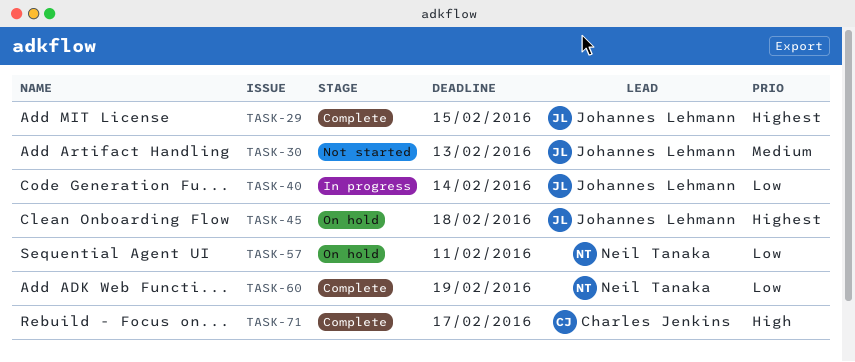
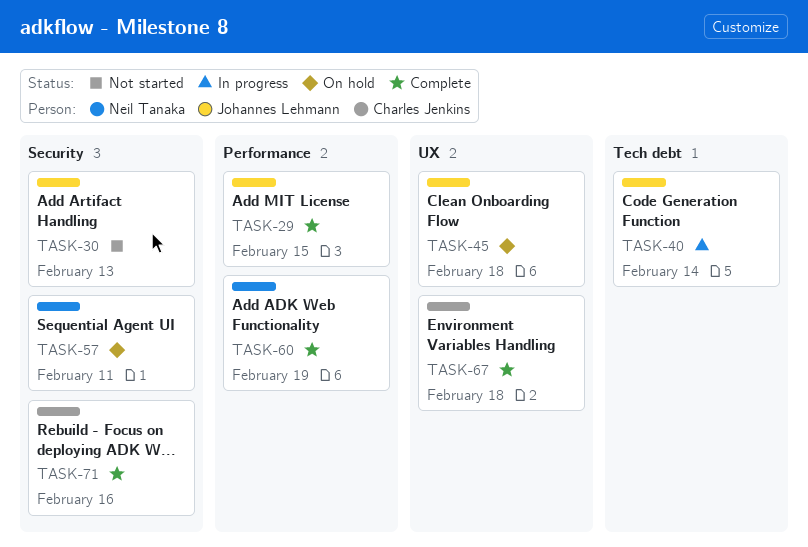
TASK-67: none -> present
TASK-71, due: Feb 17 -> Feb 16

